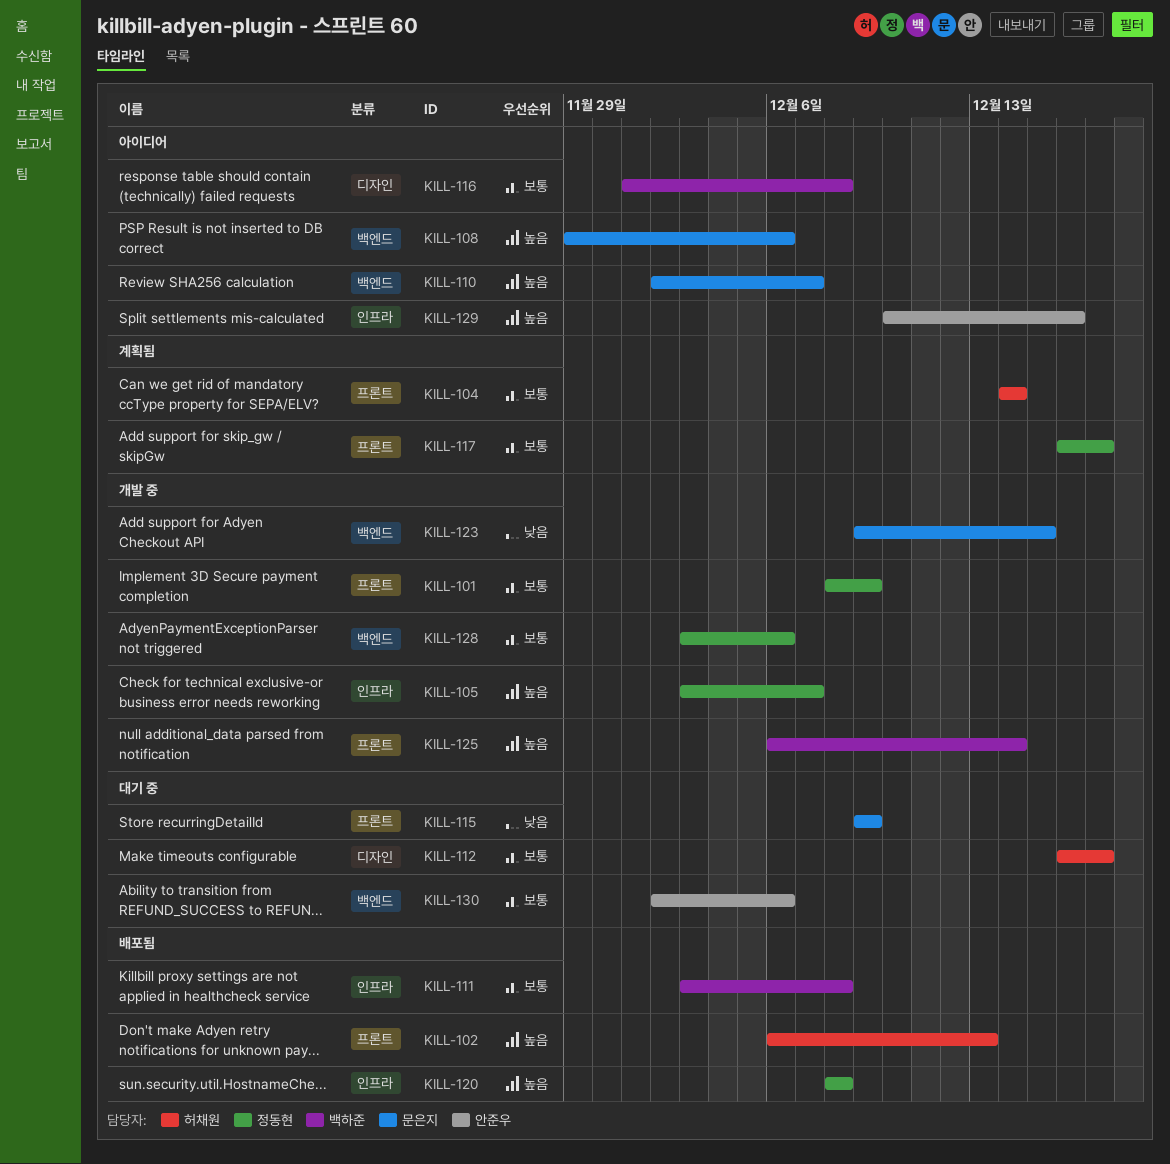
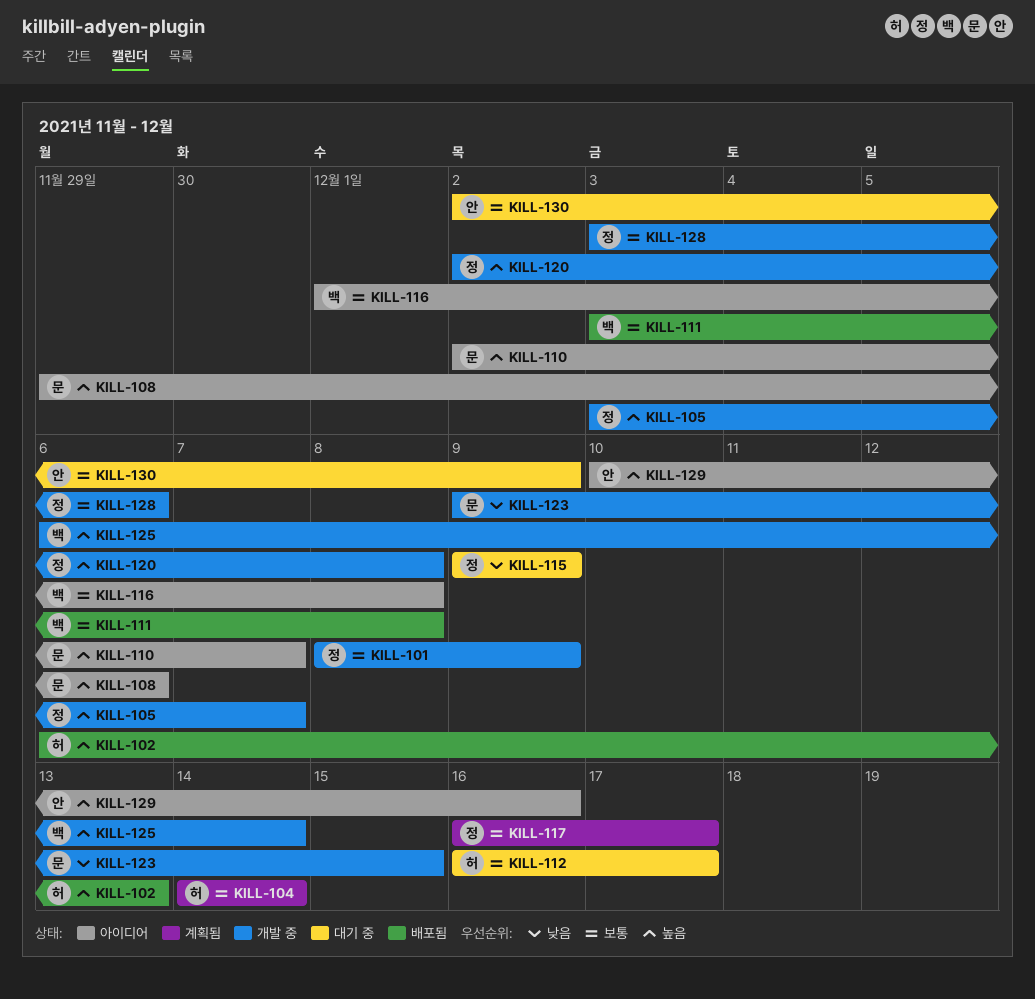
KILL-115, owner: 문은지 -> 정동현
KILL-120, status: 배포됨 -> 개발 중
KILL-120, start: Dec 8 -> Dec 2
KILL-130, due: Dec 6 -> Dec 9

